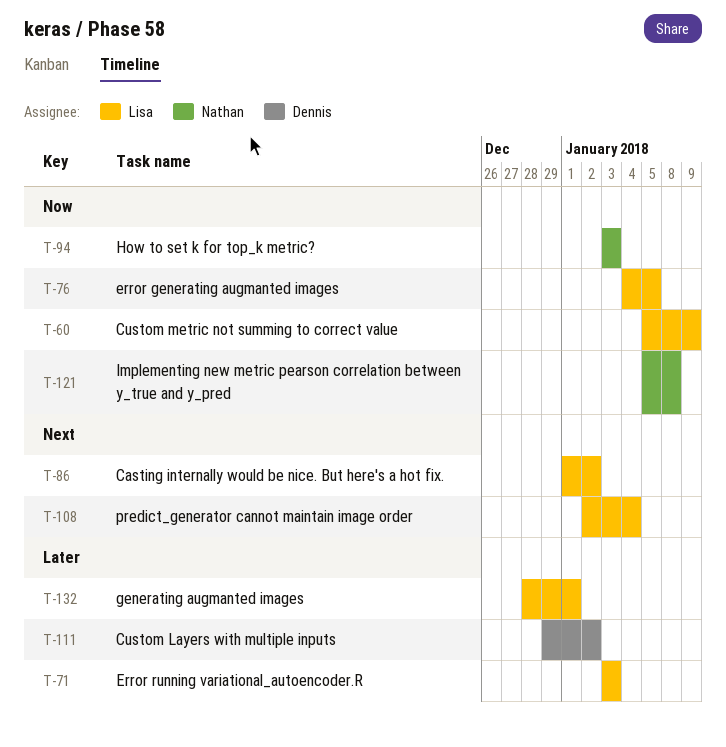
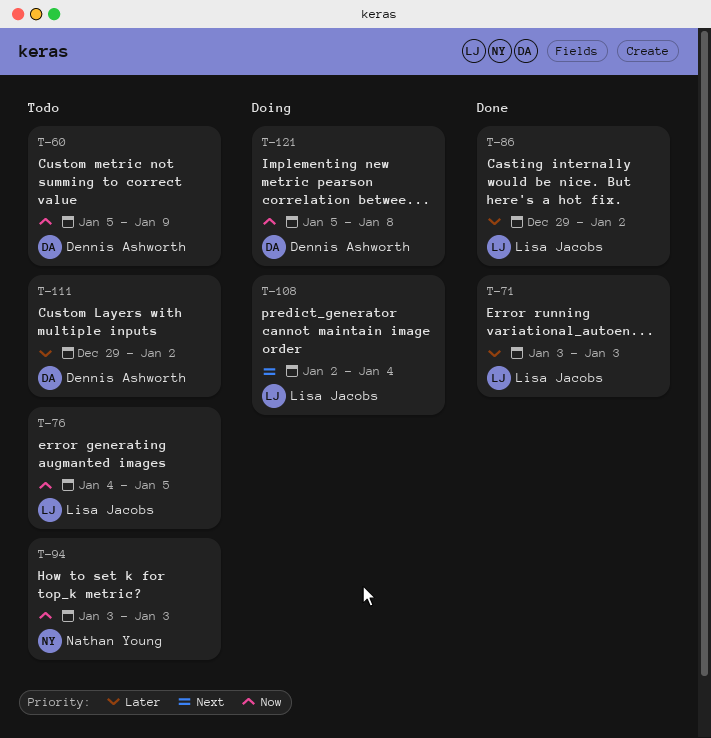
T-60, owner: Lisa Jacobs -> Dennis Ashworth
T-86, priority: Next -> Later
T-86, start: Jan 1 -> Dec 29
T-121, owner: Nathan Young -> Dennis Ashworth
T-132: present -> none

